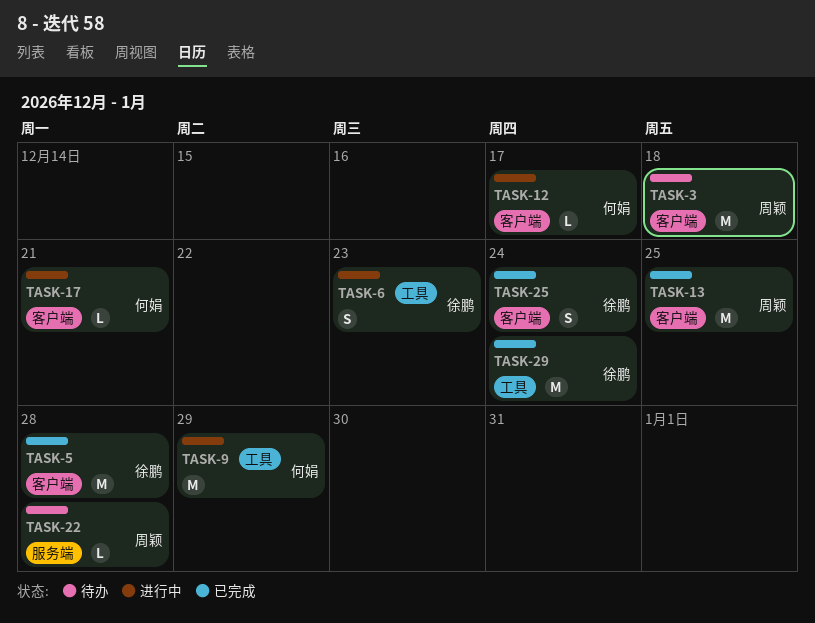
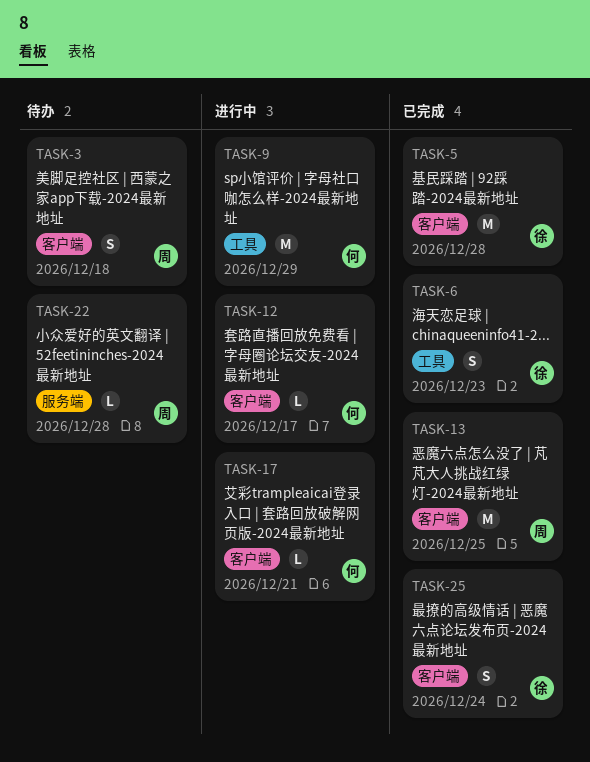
TASK-3, estimate: M -> S
TASK-6, status: 进行中 -> 已完成
TASK-29: present -> none

